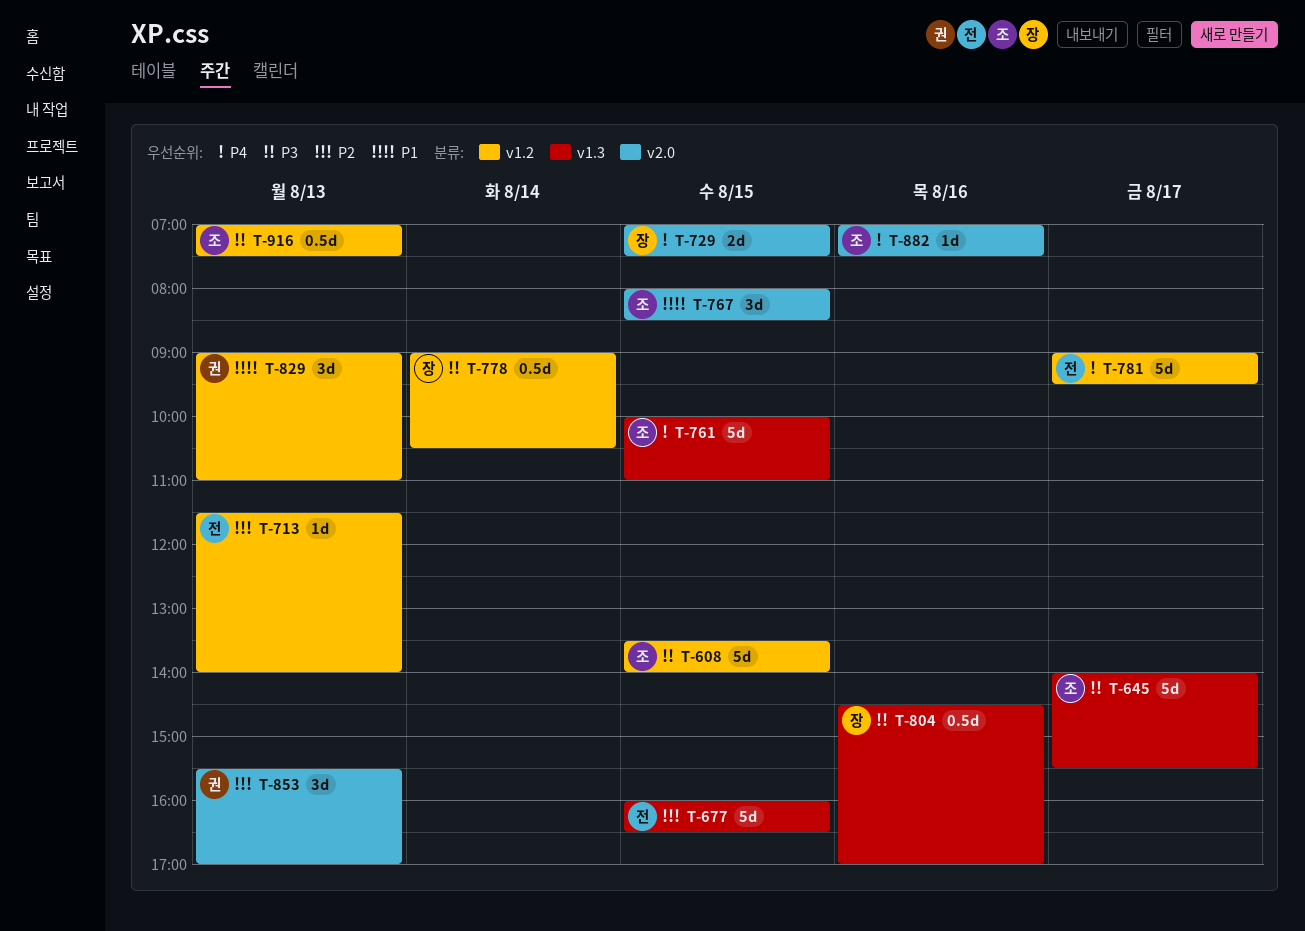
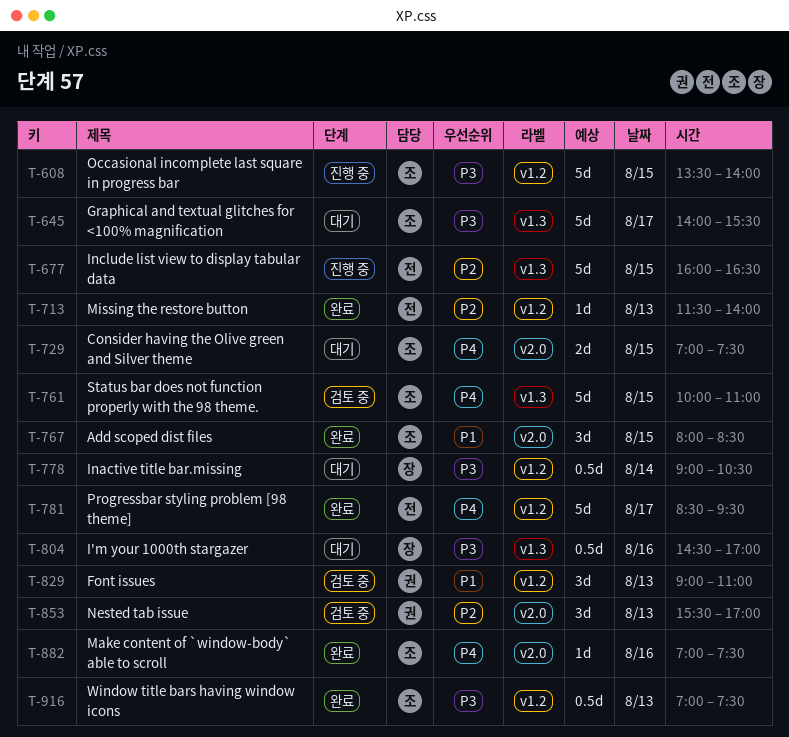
T-729, owner: 장 -> 조
T-781, begins: 09:00 -> 08:30

